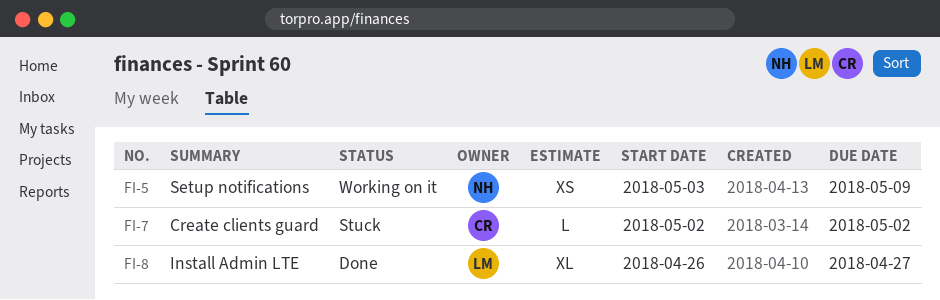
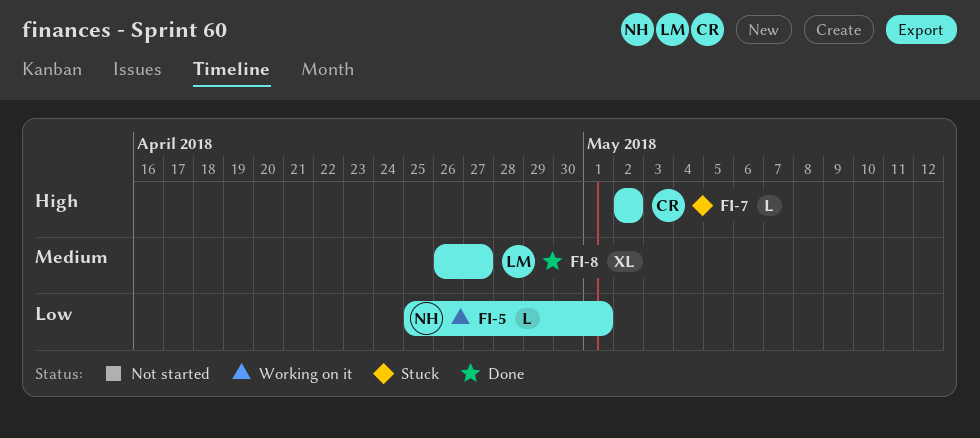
FI-5, estimate: XS -> L
FI-5, start: May 3 -> Apr 25
FI-5, due: May 9 -> May 1

